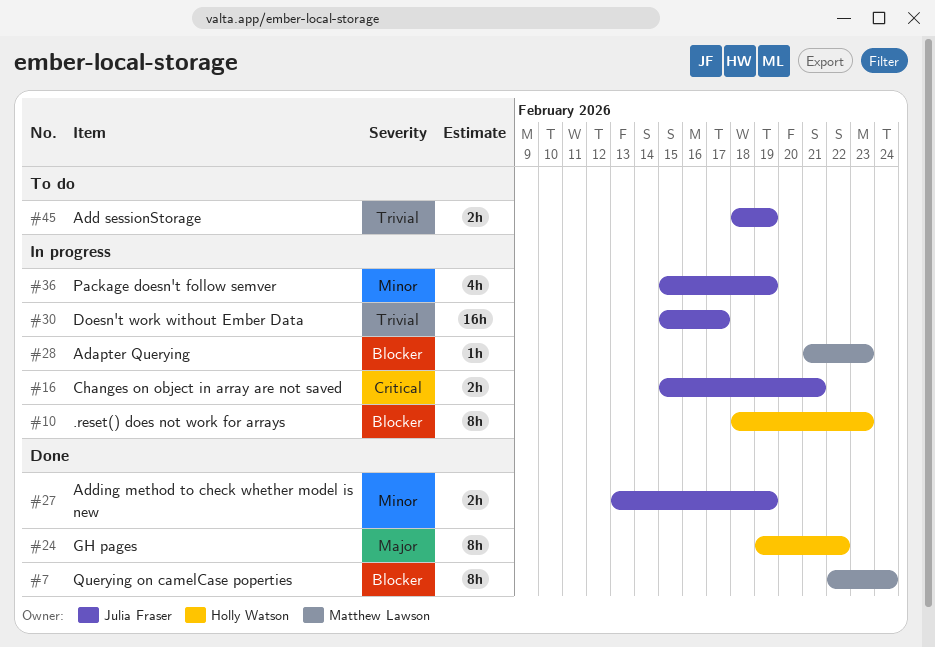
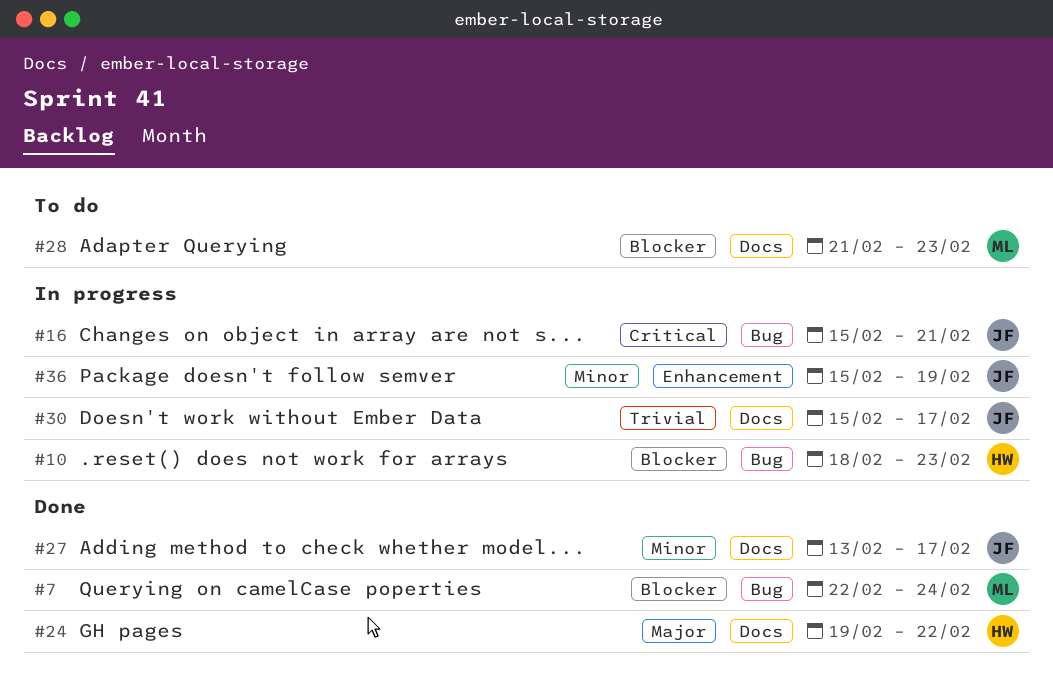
#27, due: Feb 19 -> Feb 17
#28, status: In progress -> To do
#45: present -> none

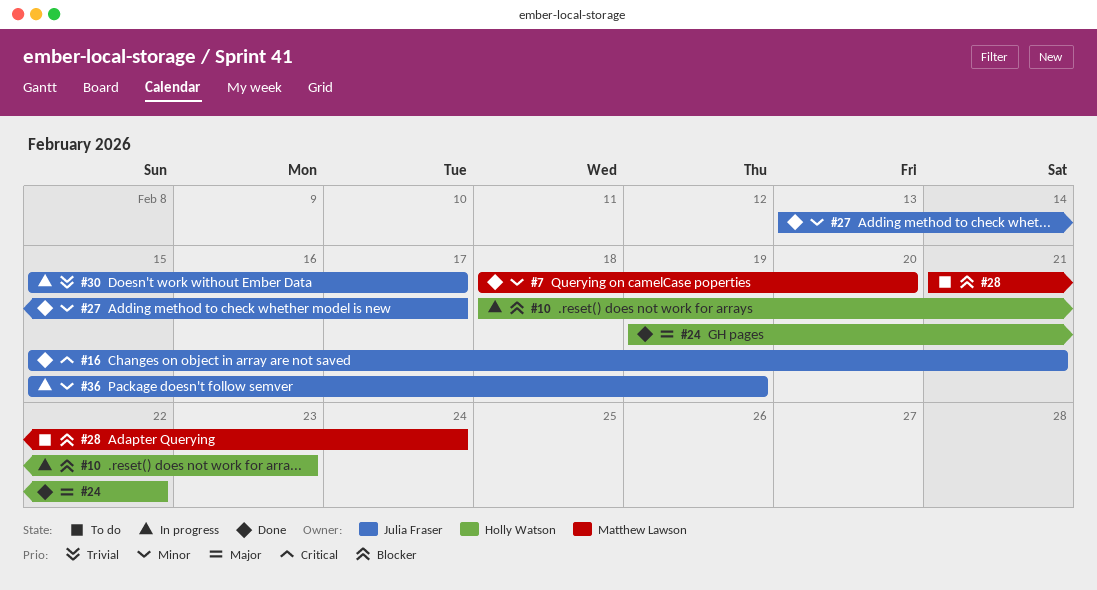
#7, priority: Blocker -> Minor
#7, start: Feb 22 -> Feb 18
#7, due: Feb 24 -> Feb 20
#16, status: In progress -> Done
#28, due: Feb 23 -> Feb 24

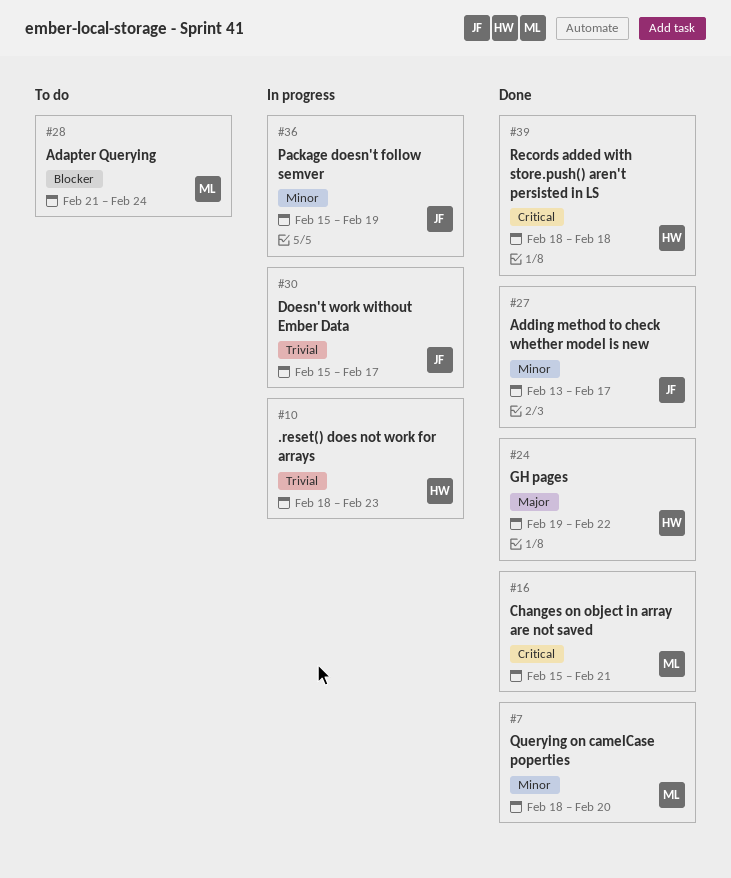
#10, priority: Blocker -> Trivial
#16, owner: Julia Fraser -> Matthew Lawson
#39: none -> present

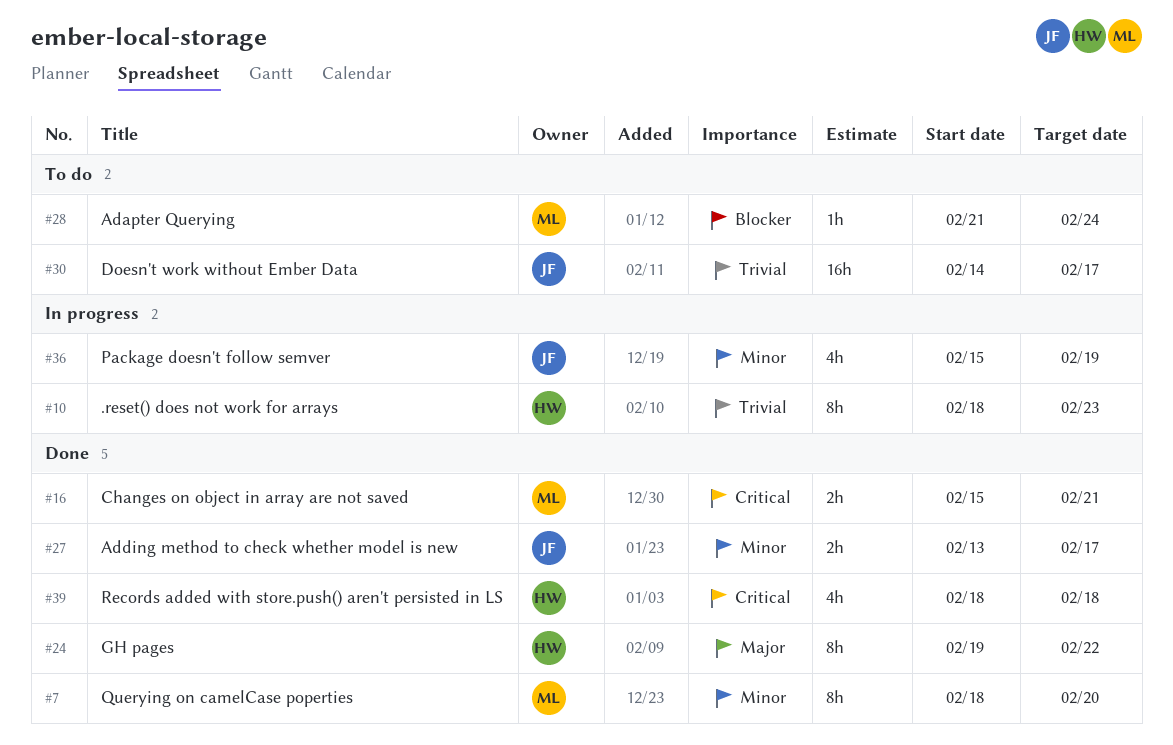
#30, status: In progress -> To do
#30, start: Feb 15 -> Feb 14

